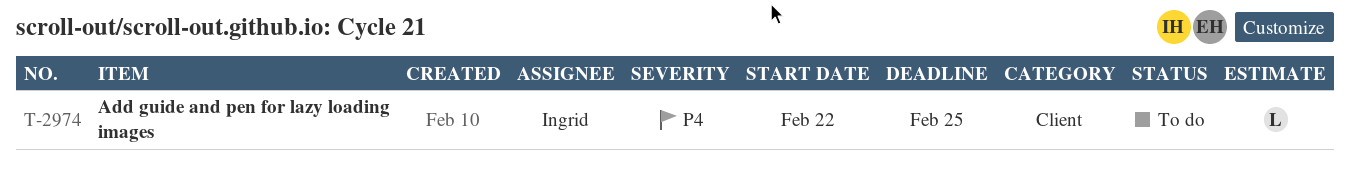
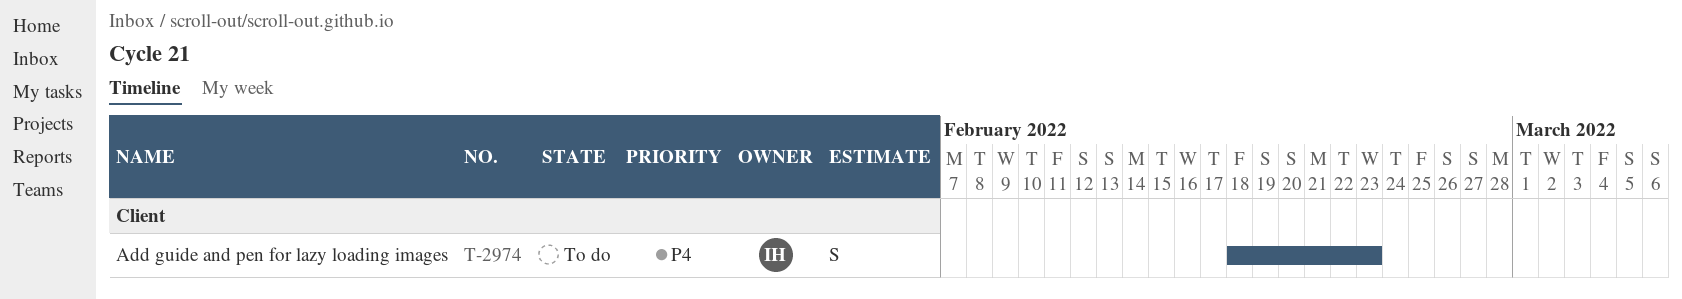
T-2974, estimate: L -> S
T-2974, start: Feb 22 -> Feb 18
T-2974, due: Feb 25 -> Feb 23

